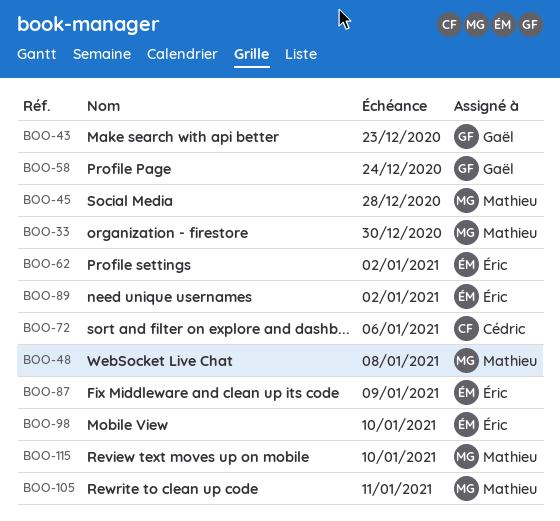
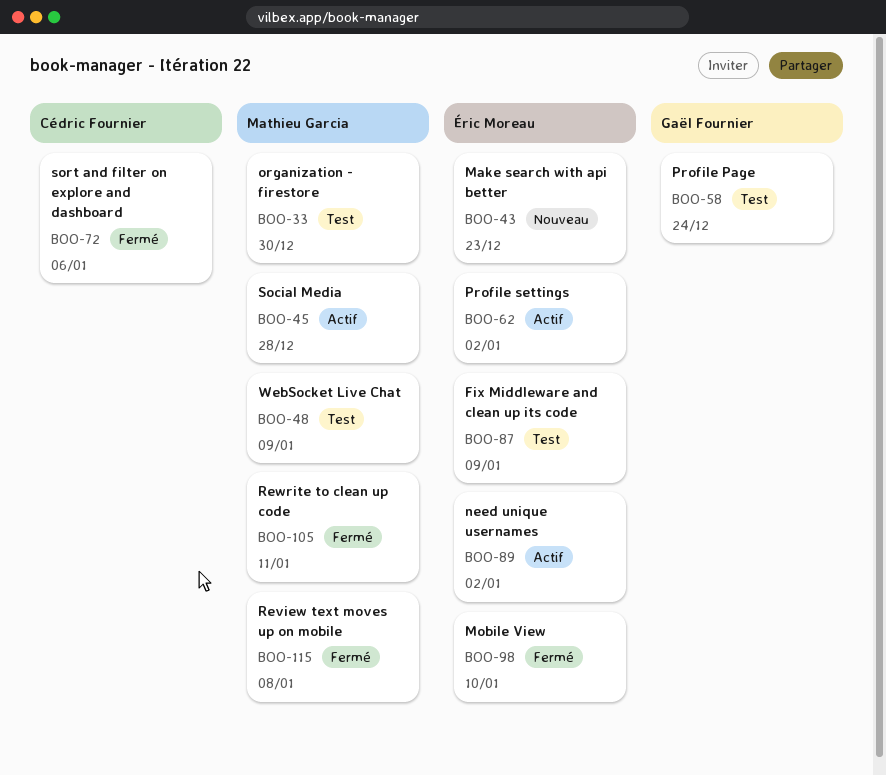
BOO-43, owner: Gaël Fournier -> Éric Moreau
BOO-48, due: Jan 8 -> Jan 9
BOO-115, due: Jan 10 -> Jan 8

